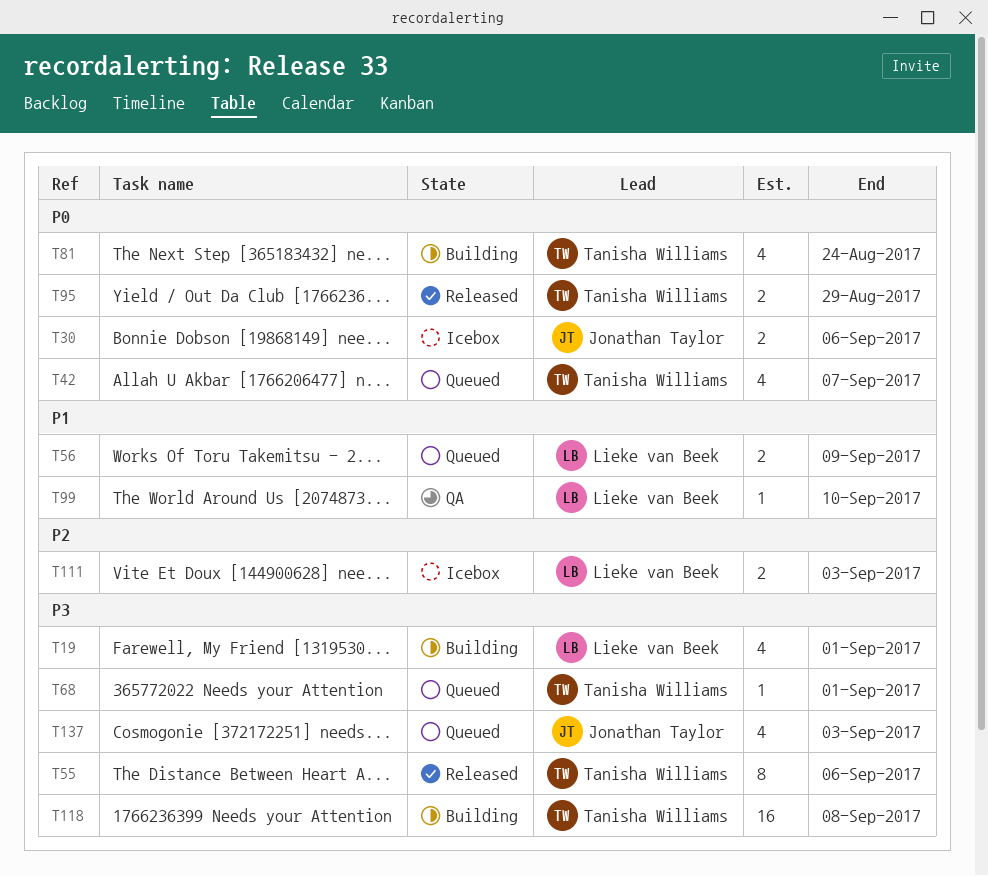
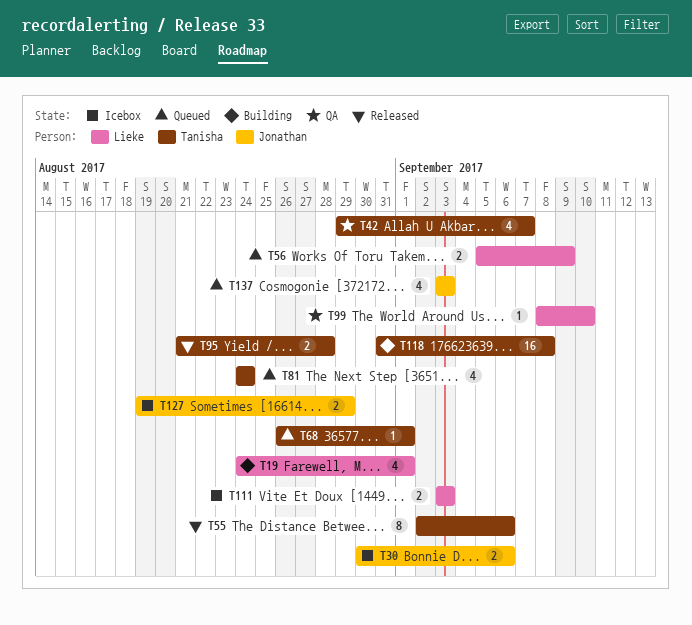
T42, status: Queued -> QA
T81, status: Building -> Queued
T95, due: Aug 29 -> Aug 28
T127: none -> present

